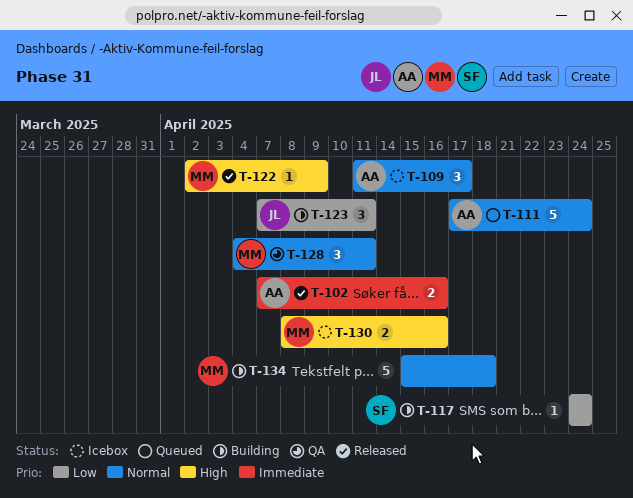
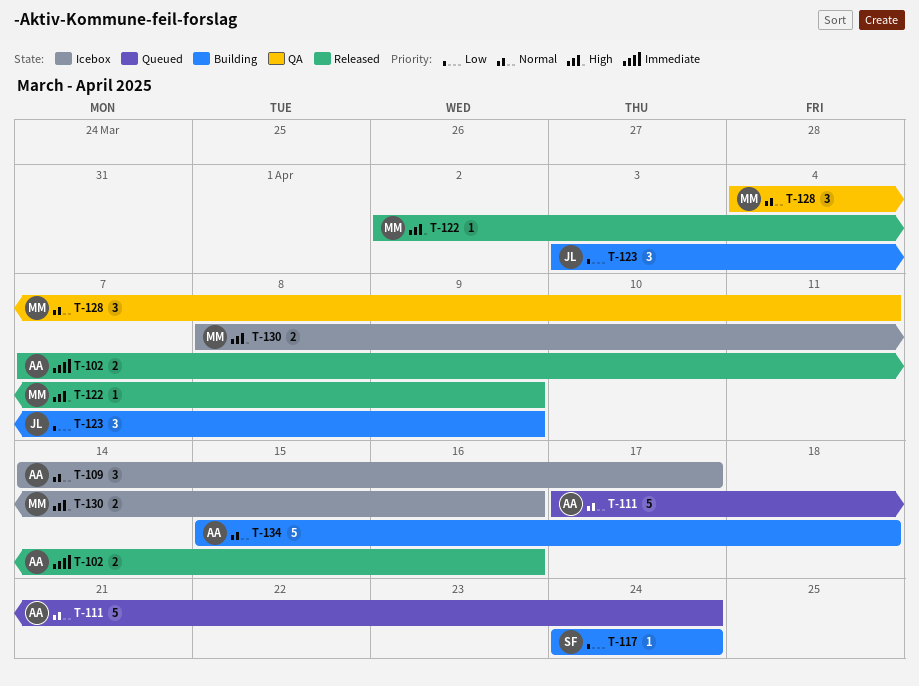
T-109, start: Apr 11 -> Apr 14
T-123, start: Apr 7 -> Apr 3
T-123, due: Apr 11 -> Apr 9
T-134, owner: MM -> AA

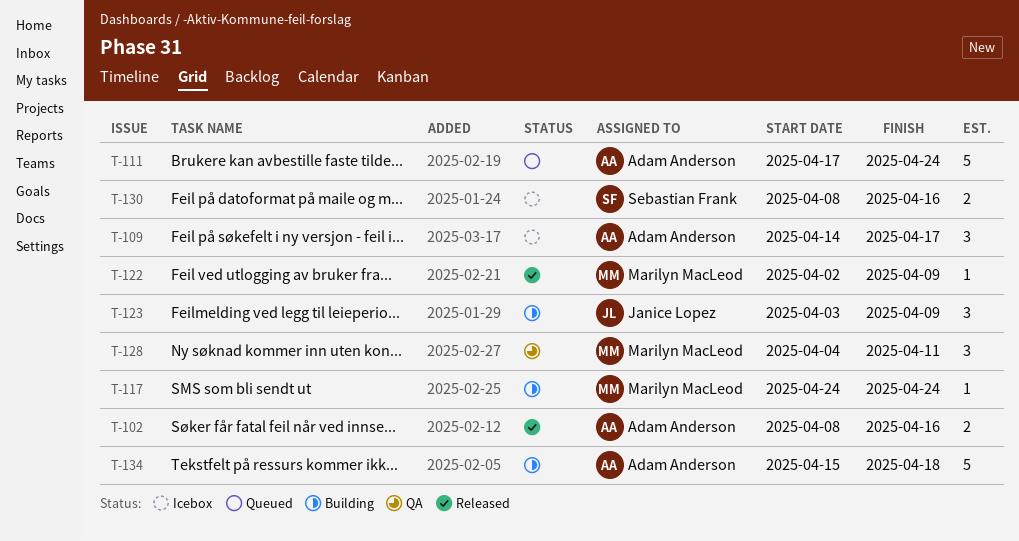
T-102, start: Apr 7 -> Apr 8
T-117, owner: Sebastian Frank -> Marilyn MacLeod
T-130, owner: Marilyn MacLeod -> Sebastian Frank

